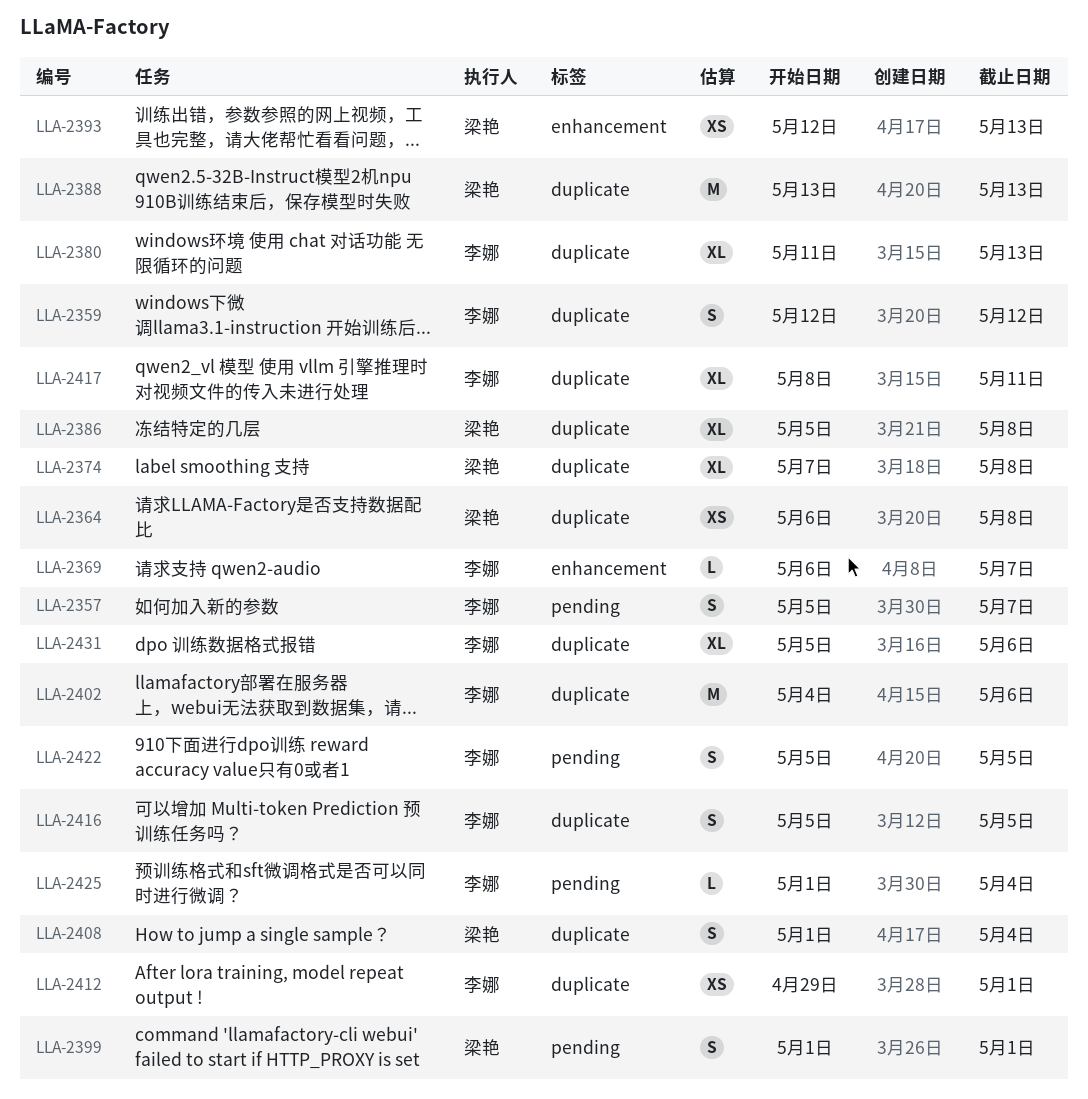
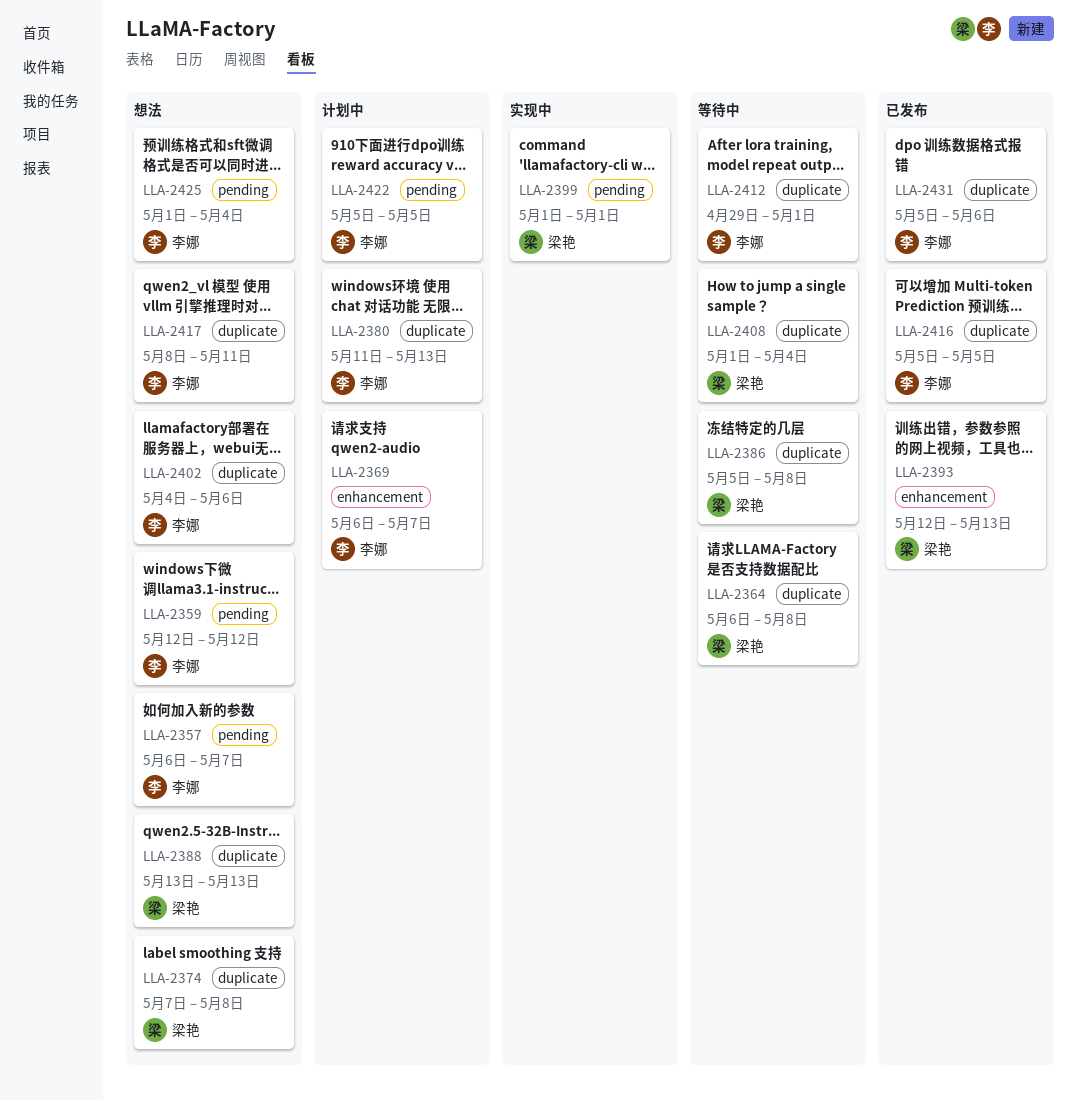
LLA-2357, start: May 5 -> May 6
LLA-2359, label: duplicate -> pending

